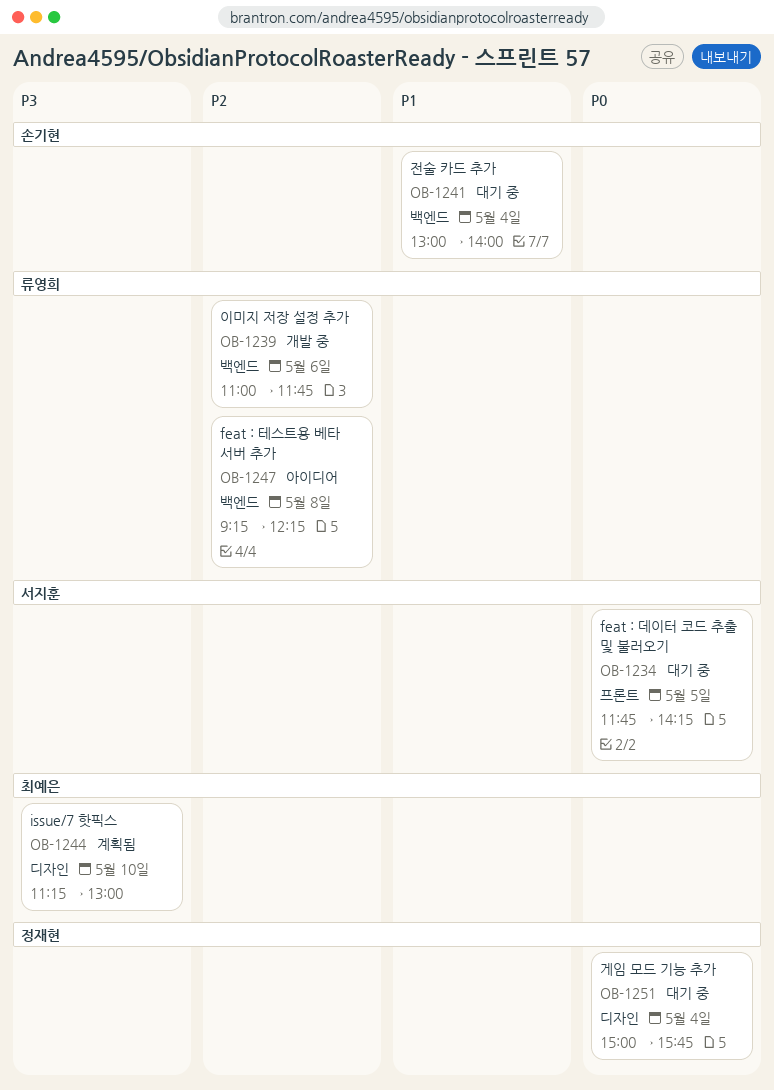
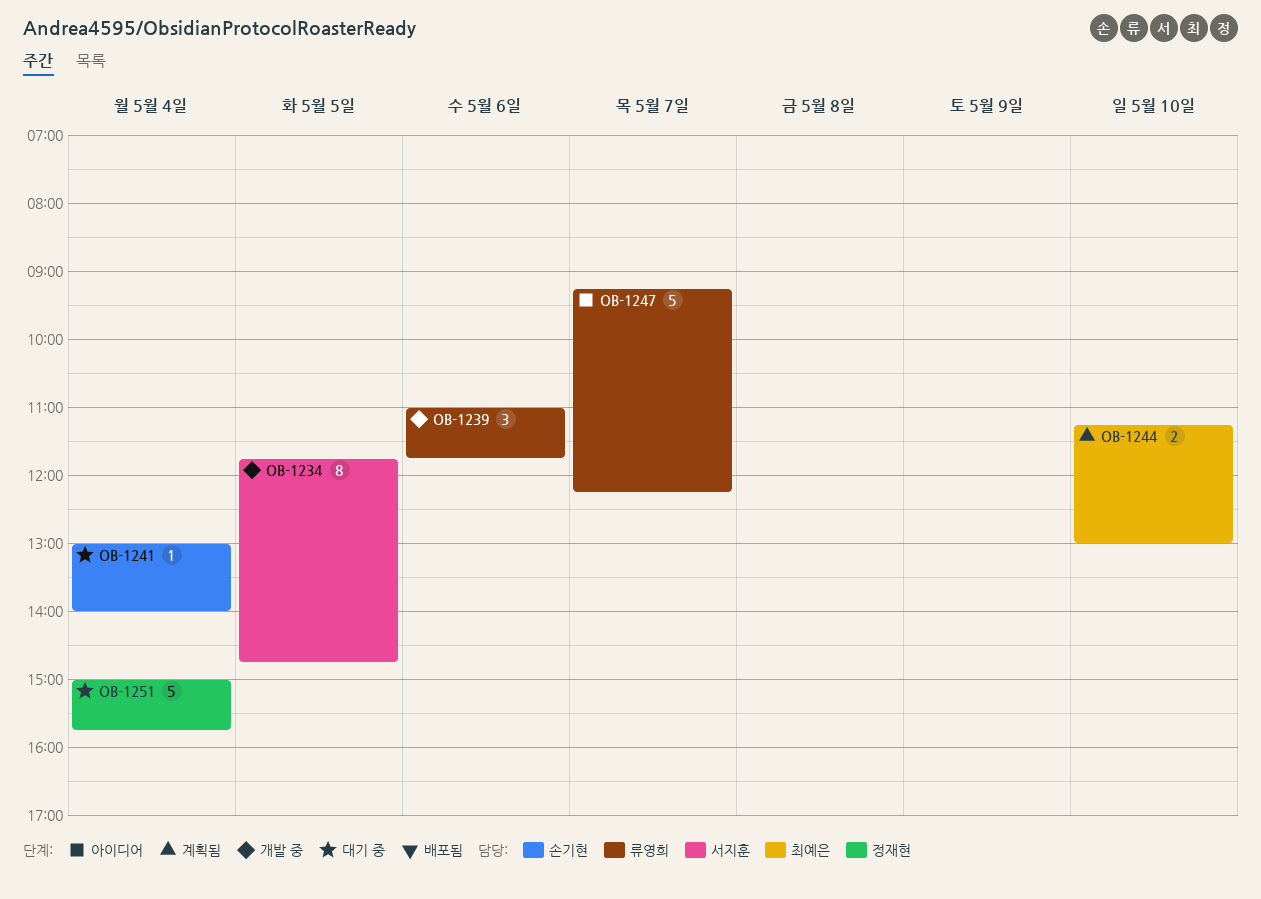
OB-1234, status: 대기 중 -> 개발 중
OB-1234, ends: 14:15 -> 14:45
OB-1247, day: May 8 -> May 7

